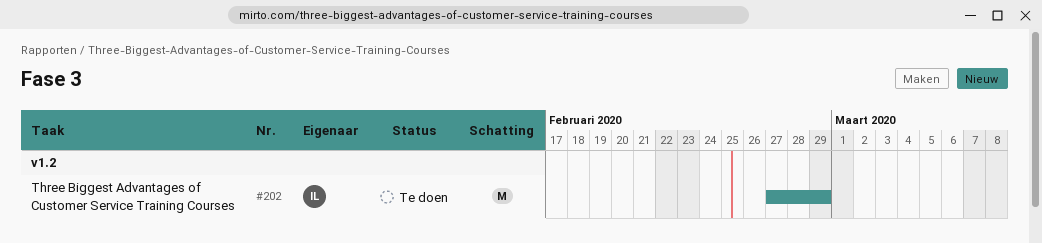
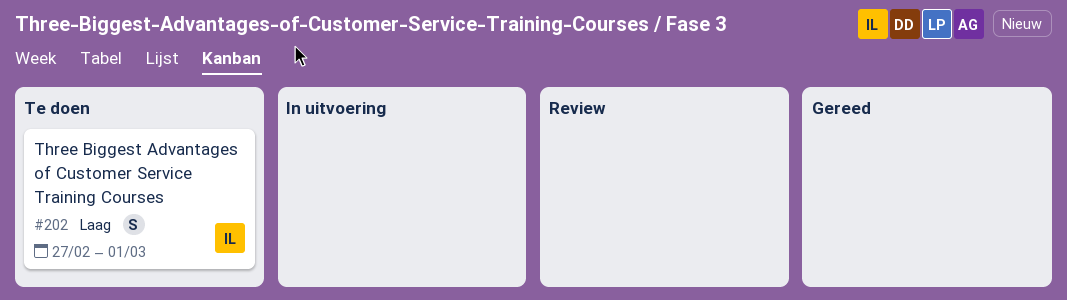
#202, estimate: M -> S
#202, due: Feb 29 -> Mar 1

